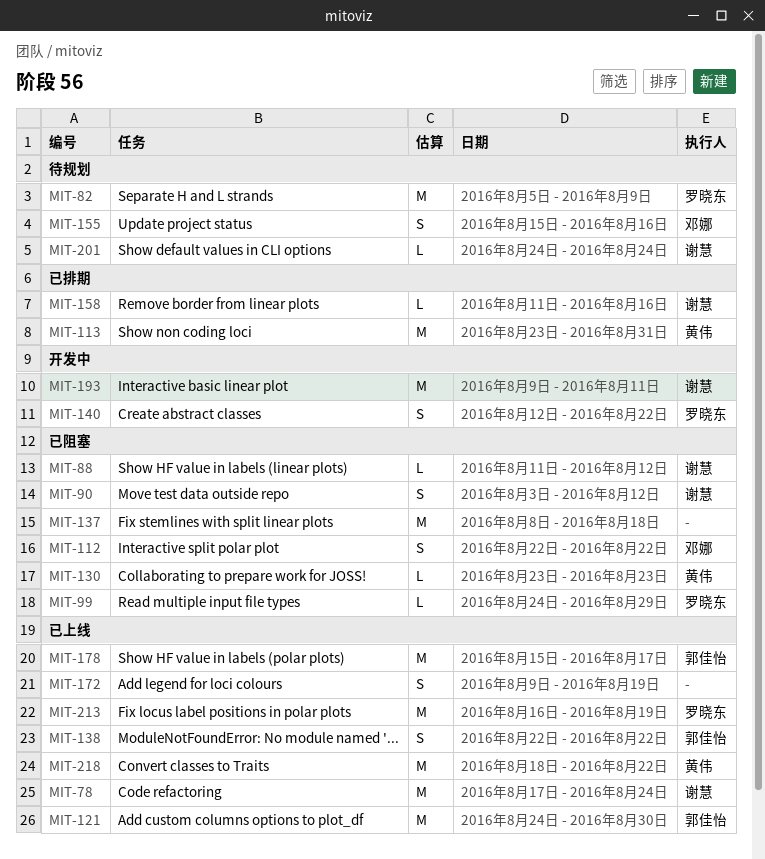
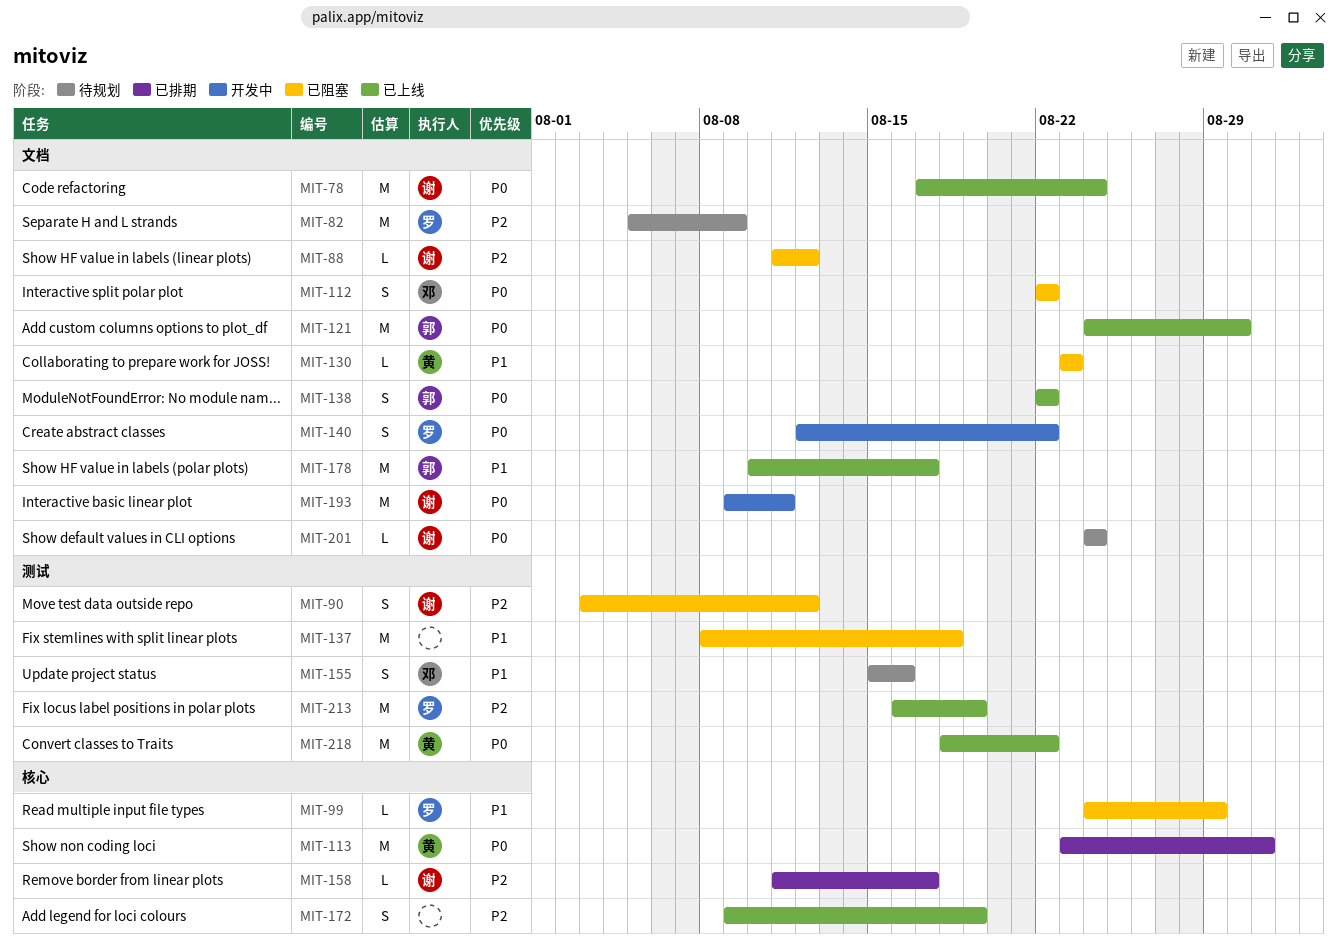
MIT-158, due: Aug 16 -> Aug 17
MIT-178, start: Aug 15 -> Aug 10

